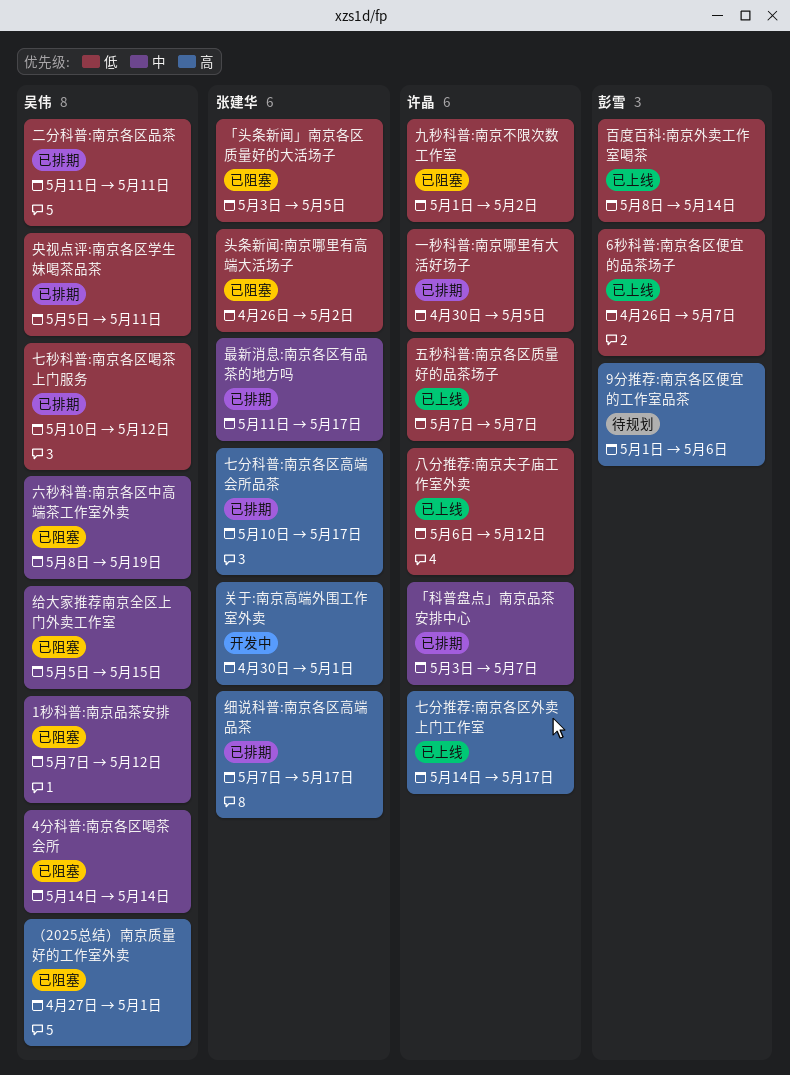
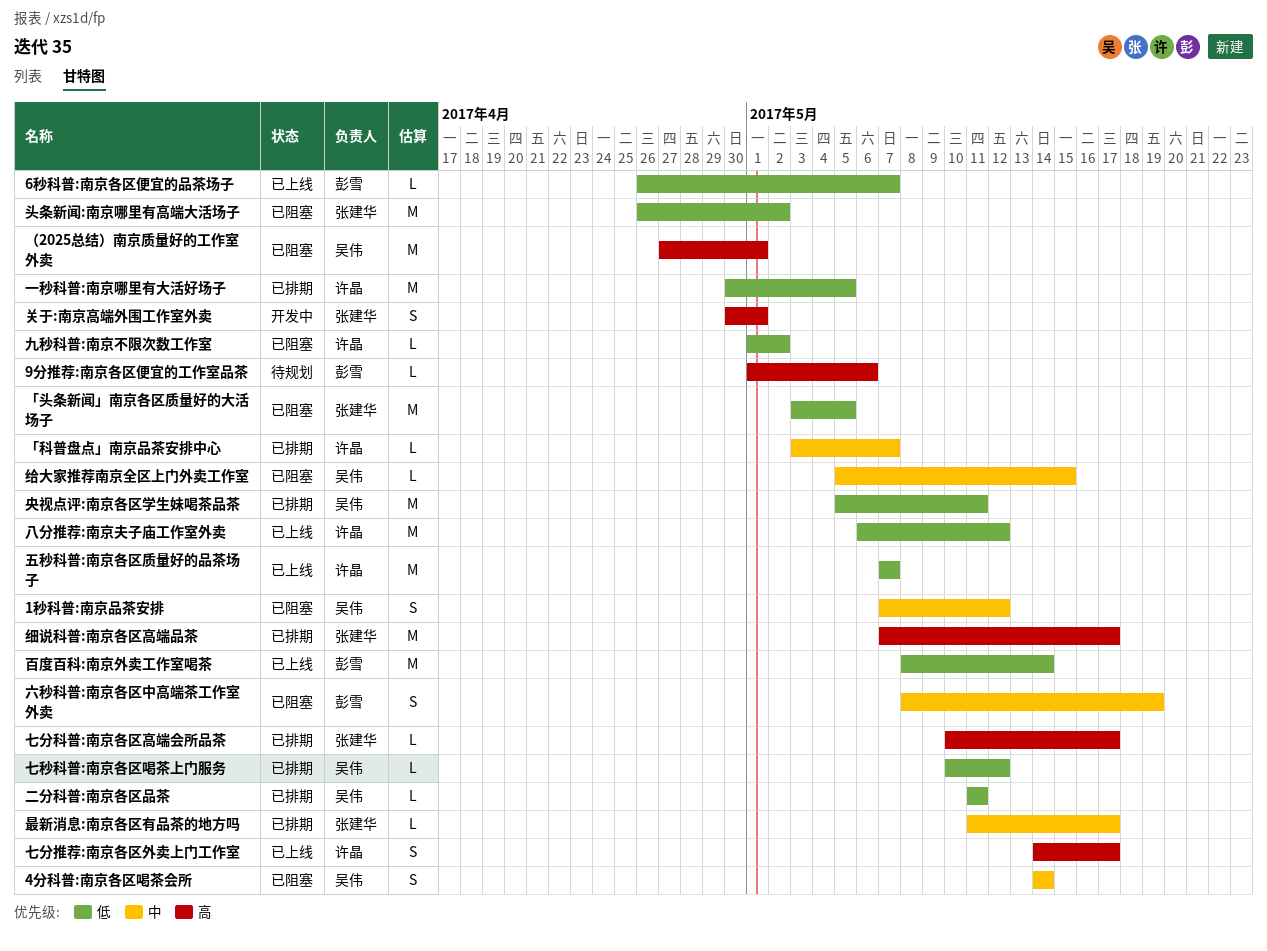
六秒科普:南京各区中高端茶工作室外卖, owner: 吴伟 -> 彭雪

